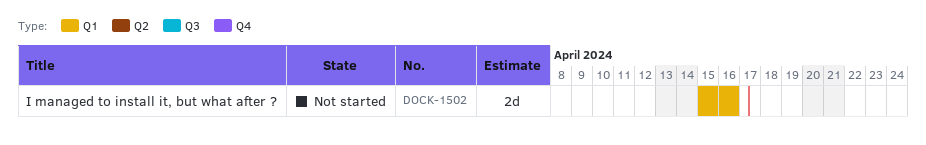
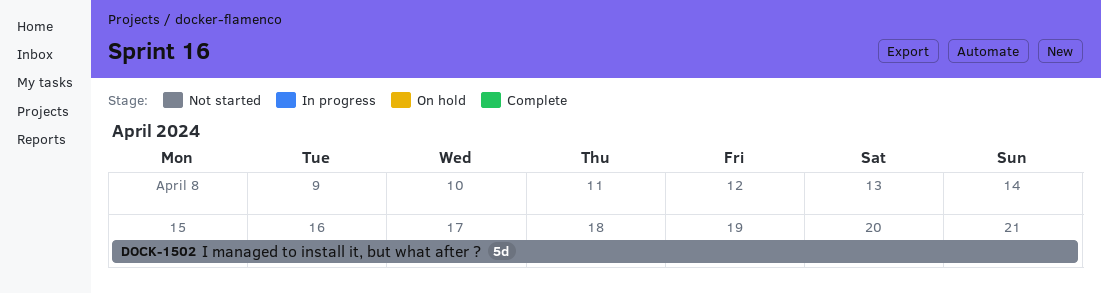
DOCK-1502, estimate: 2d -> 5d
DOCK-1502, due: Apr 16 -> Apr 21

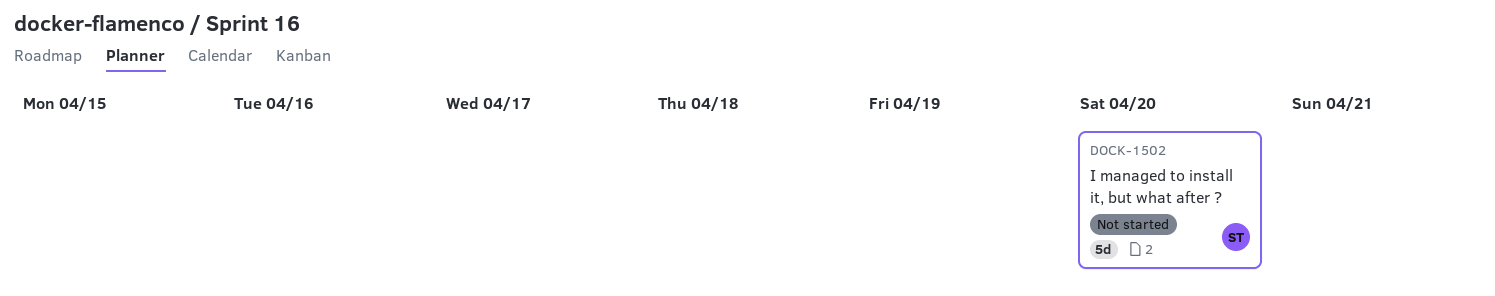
DOCK-1502, due: Apr 21 -> Apr 20

